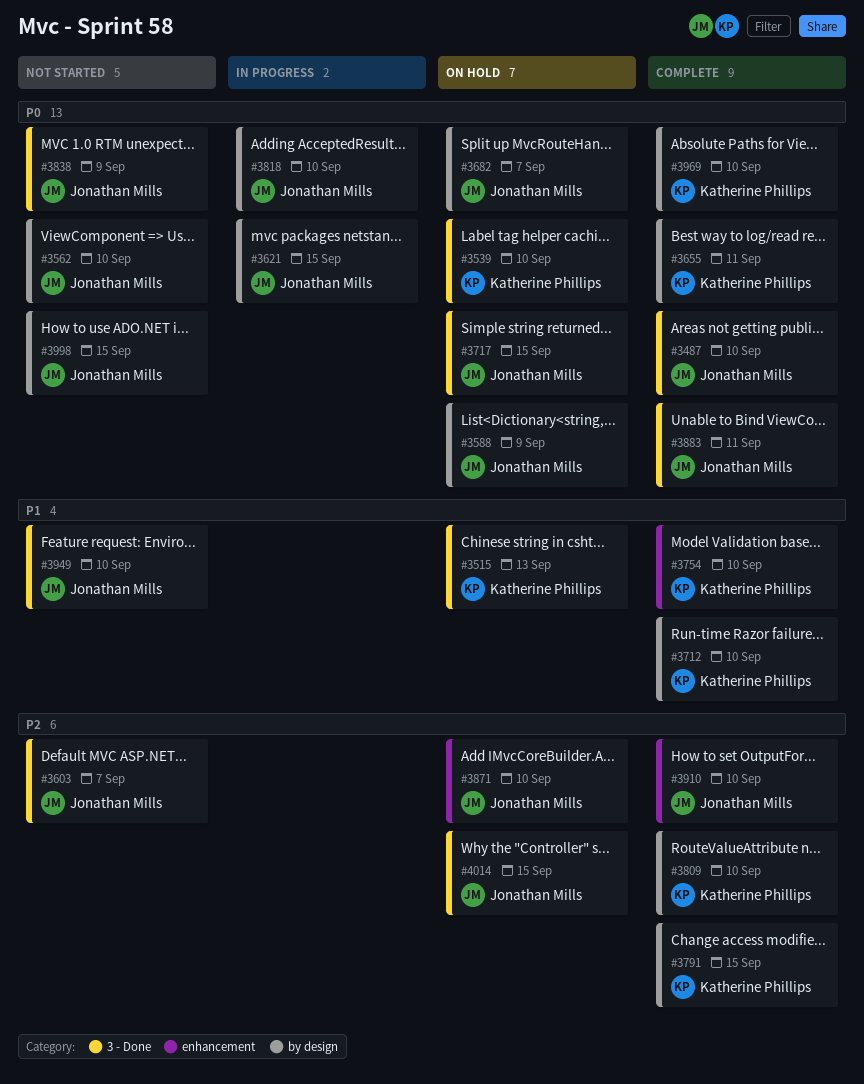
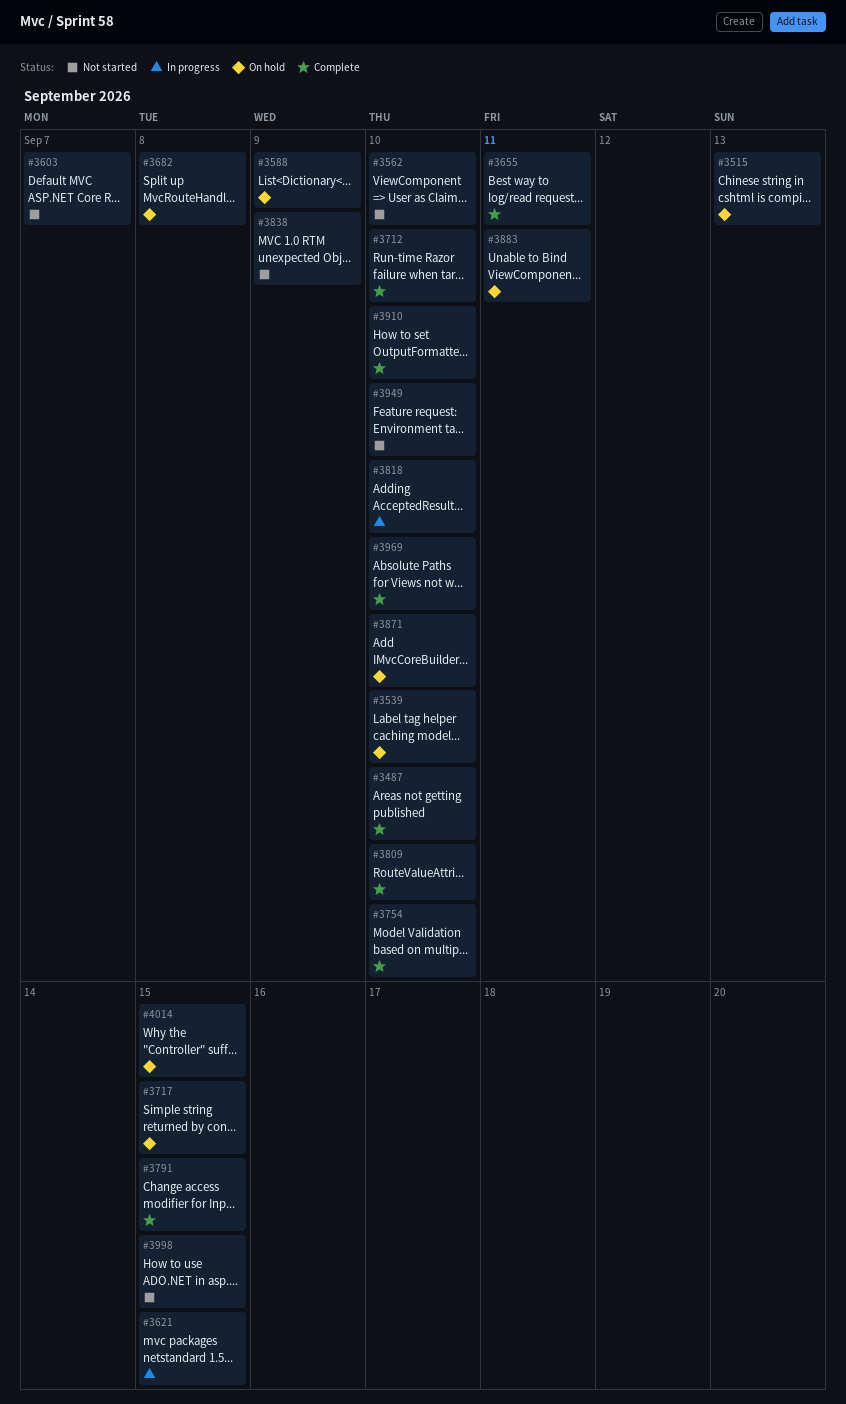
#3682, due: Sep 7 -> Sep 8
#3883, status: Complete -> On hold

